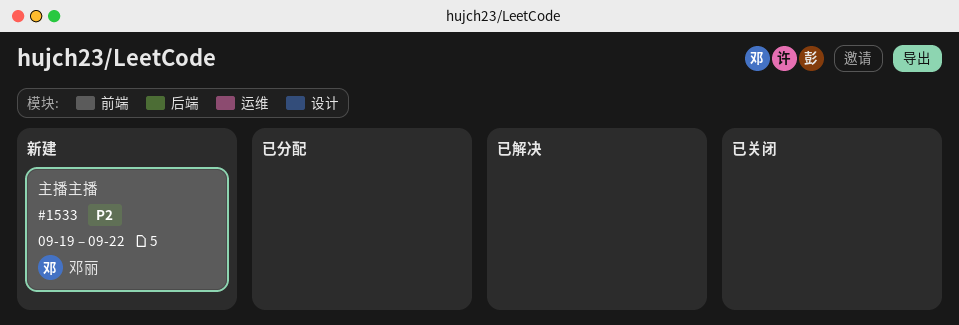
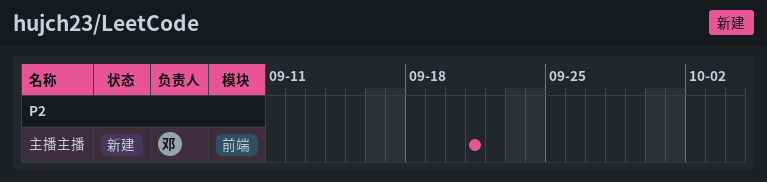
主播主播, start: Sep 19 -> Sep 21
主播主播, due: Sep 22 -> Sep 21

